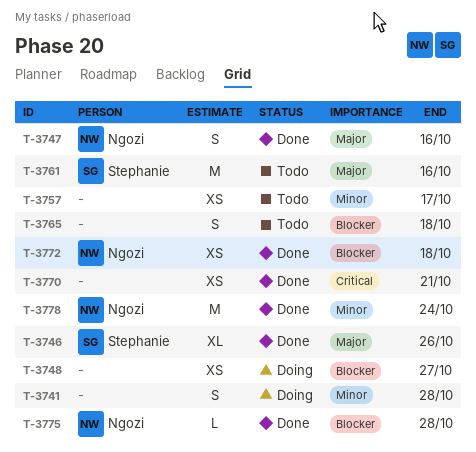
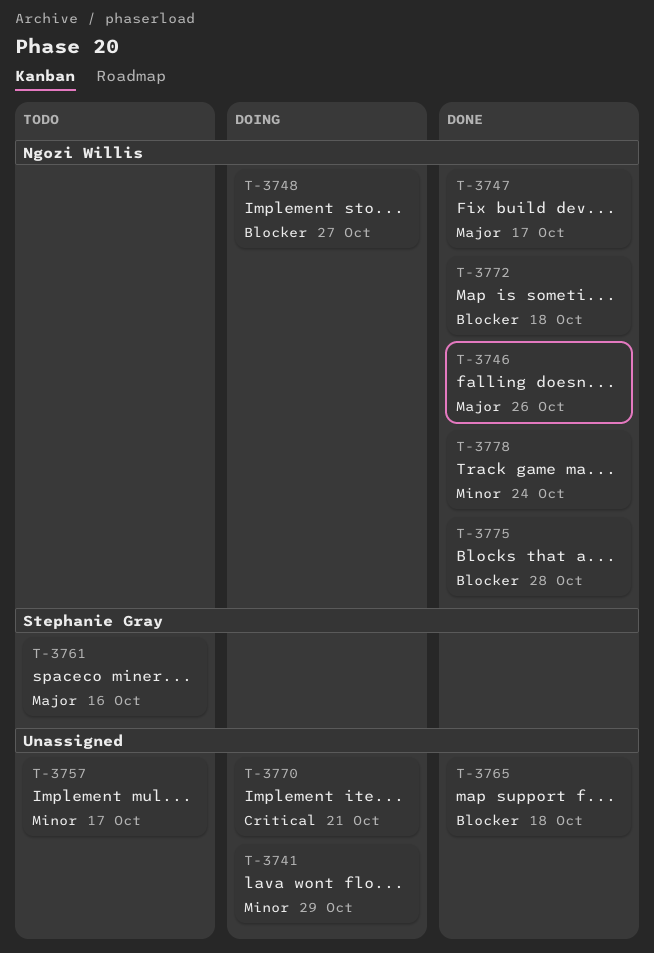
T-3741, due: Oct 28 -> Oct 29
T-3746, owner: Stephanie Gray -> Ngozi Willis
T-3747, due: Oct 16 -> Oct 17
T-3748, owner: none -> Ngozi Willis
T-3765, status: Todo -> Done
T-3770, status: Done -> Doing

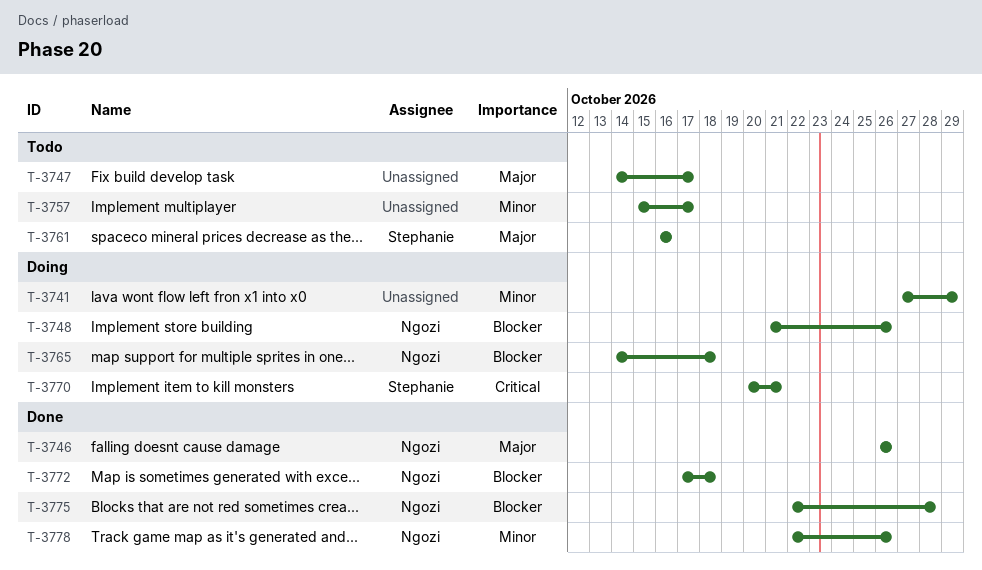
T-3747, status: Done -> Todo
T-3747, owner: Ngozi Willis -> none
T-3748, due: Oct 27 -> Oct 26
T-3765, status: Done -> Doing
T-3765, owner: none -> Ngozi Willis
T-3770, owner: none -> Stephanie Gray
T-3778, due: Oct 24 -> Oct 26

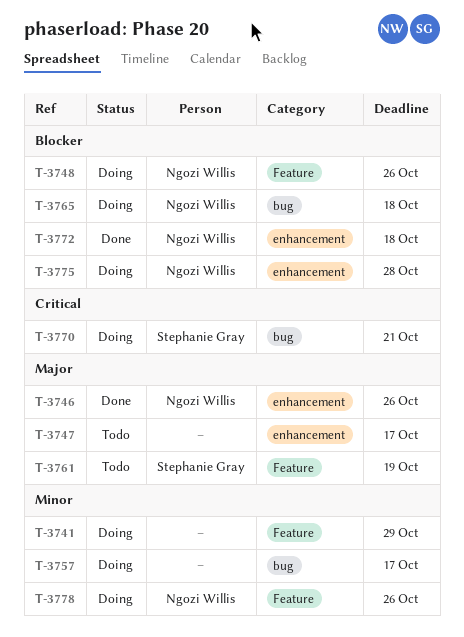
T-3757, status: Todo -> Doing
T-3761, due: Oct 16 -> Oct 19
T-3775, status: Done -> Doing
T-3778, status: Done -> Doing

